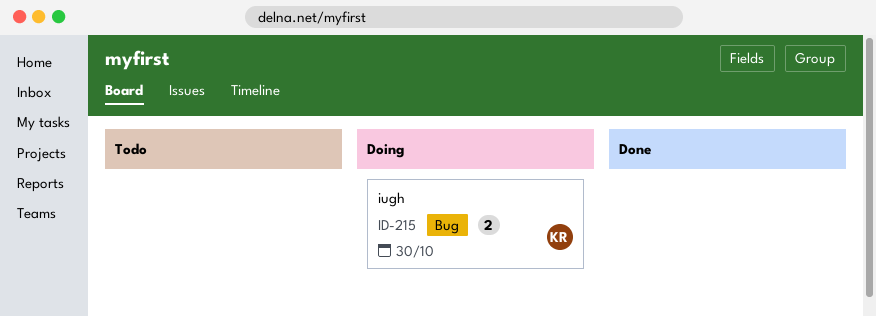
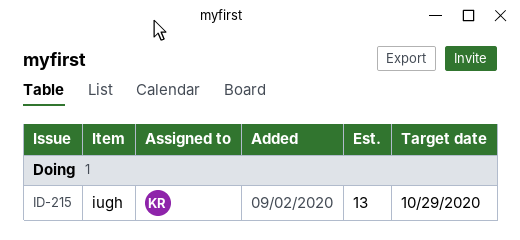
ID-215, estimate: 2 -> 13
ID-215, due: Oct 30 -> Oct 29

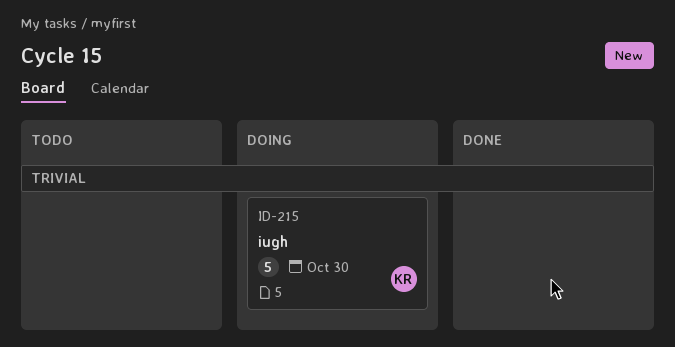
ID-215, estimate: 13 -> 5
ID-215, due: Oct 29 -> Oct 30

